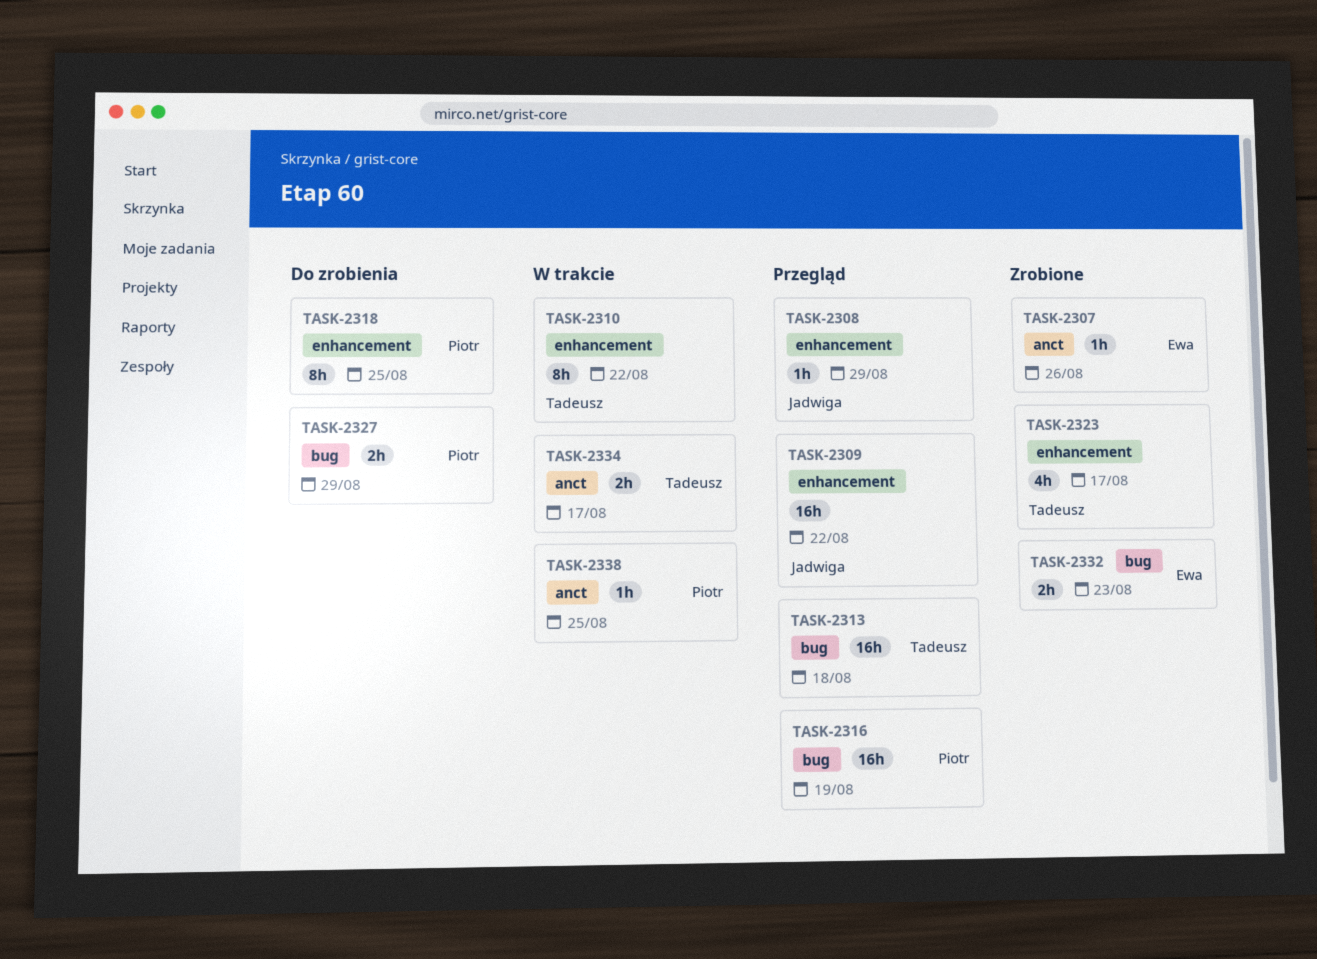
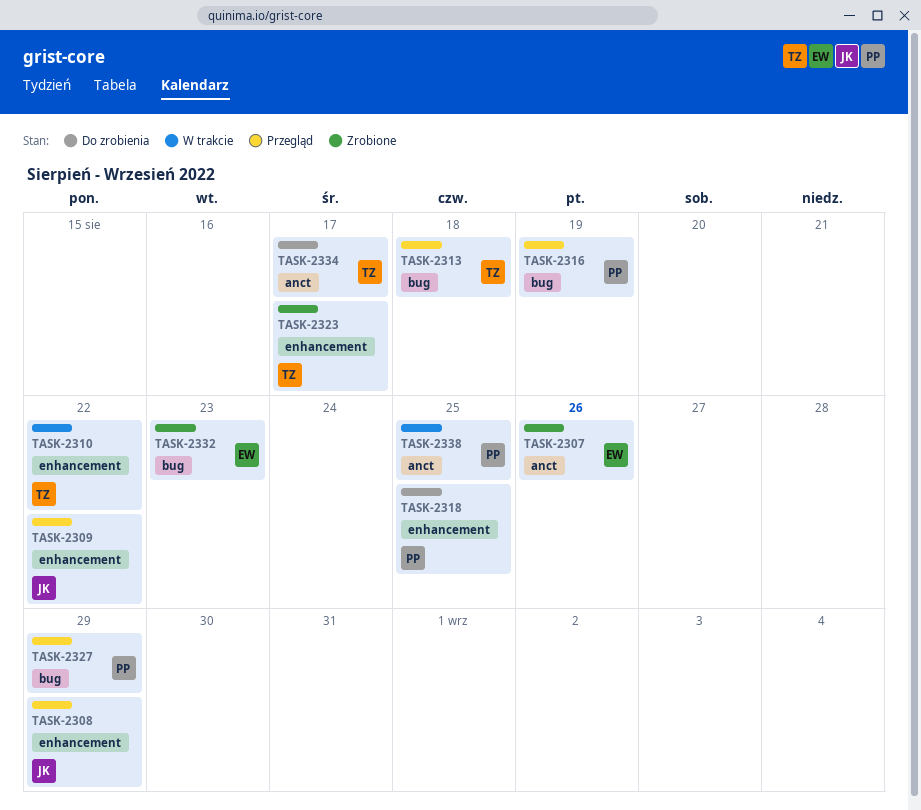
TASK-2327, status: Do zrobienia -> Przegląd
TASK-2334, status: W trakcie -> Do zrobienia

